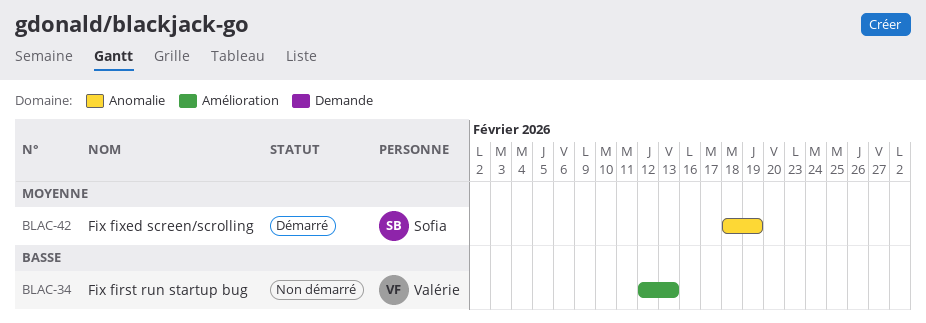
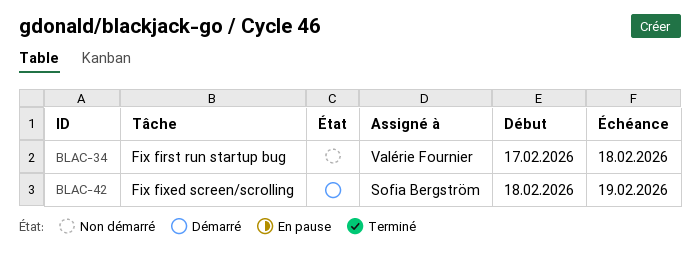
BLAC-34, start: Feb 12 -> Feb 17
BLAC-34, due: Feb 13 -> Feb 18

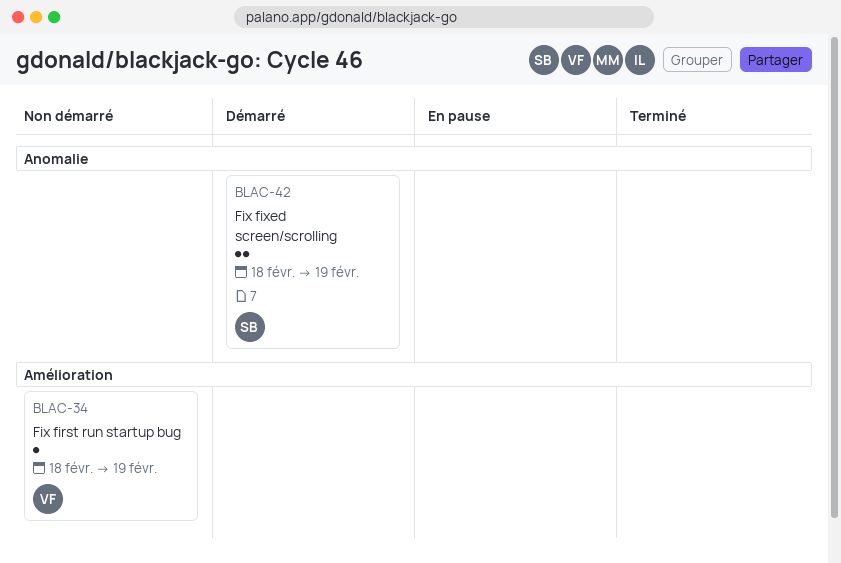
BLAC-34, start: Feb 17 -> Feb 18
BLAC-34, due: Feb 18 -> Feb 19

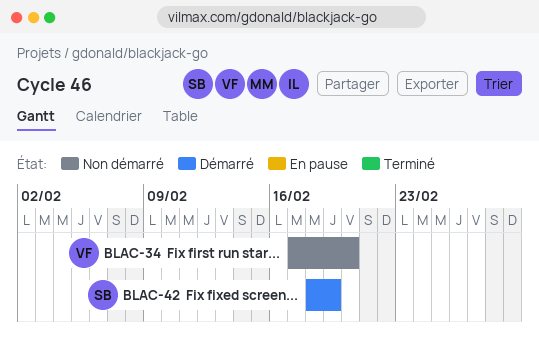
BLAC-34, start: Feb 18 -> Feb 17
BLAC-34, due: Feb 19 -> Feb 20

